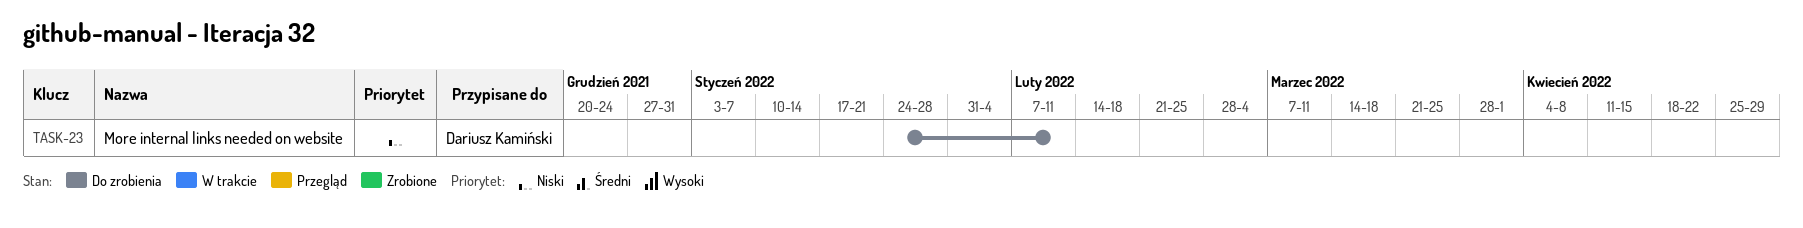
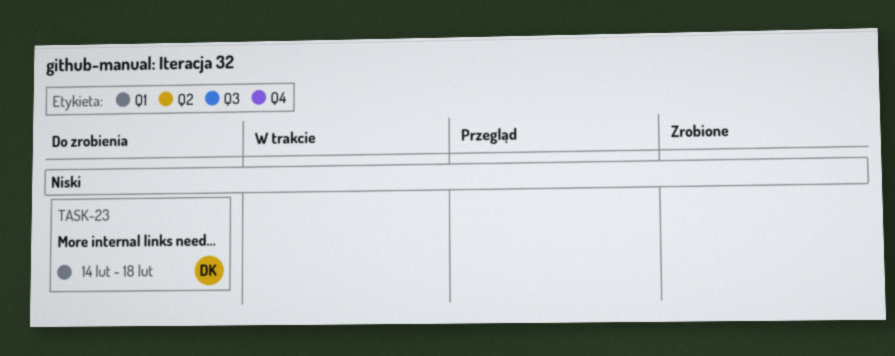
TASK-23, start: Jan 24 -> Feb 14
TASK-23, due: Feb 11 -> Feb 18

